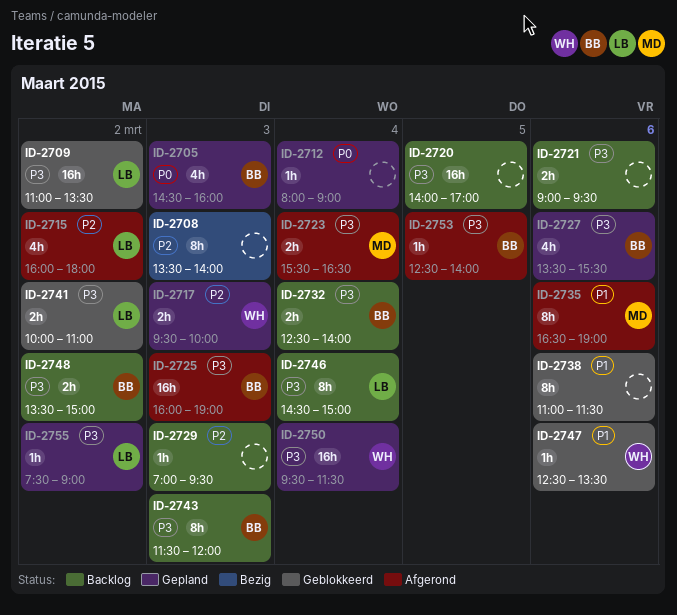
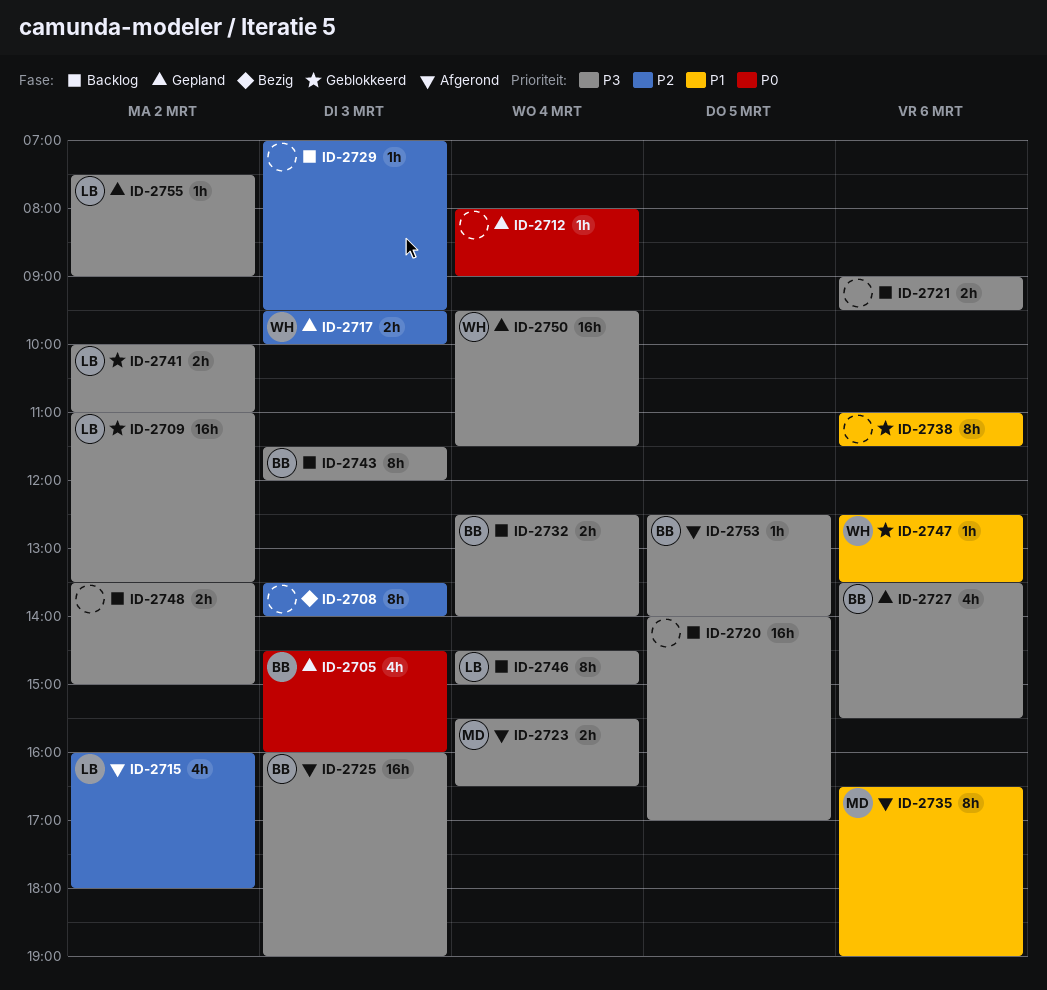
ID-2748, owner: BB -> none

